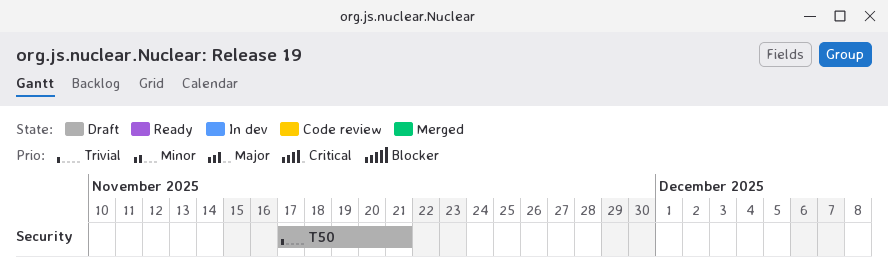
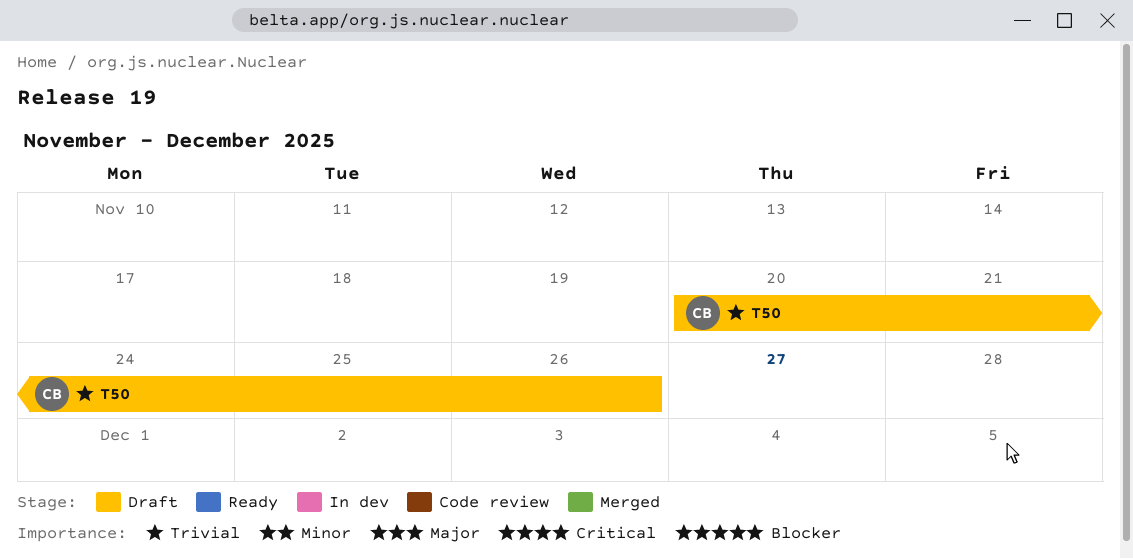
T50, start: Nov 17 -> Nov 20
T50, due: Nov 21 -> Nov 26

